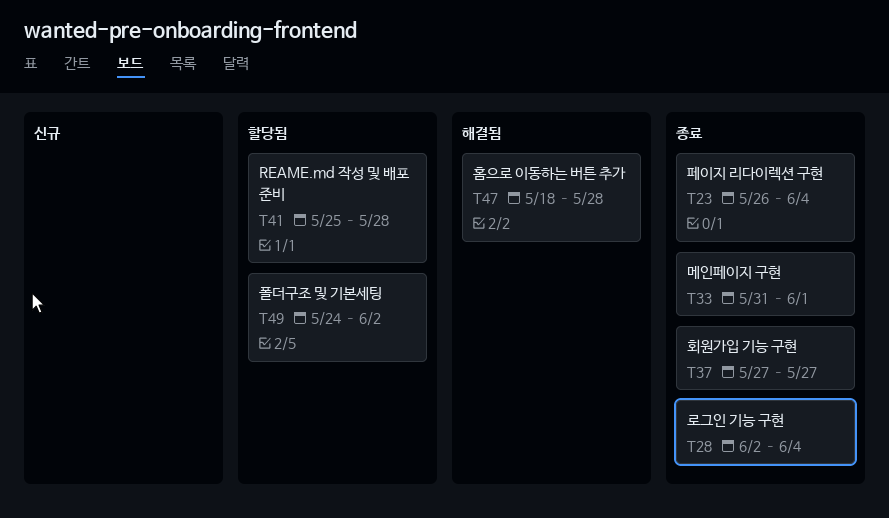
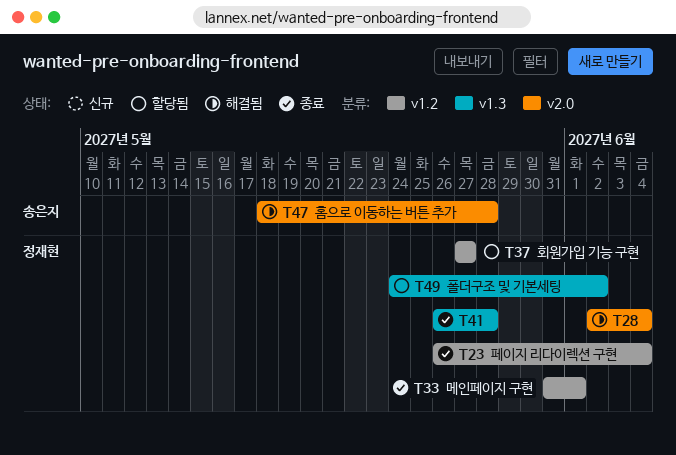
T28, status: 종료 -> 해결됨
T37, status: 종료 -> 할당됨
T41, status: 할당됨 -> 종료
T41, start: May 25 -> May 26

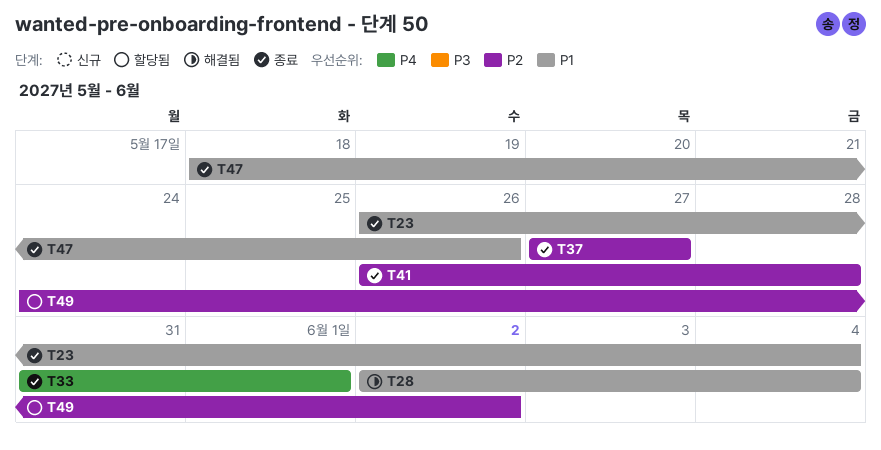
T37, status: 할당됨 -> 종료
T47, status: 해결됨 -> 종료
T47, due: May 28 -> May 26

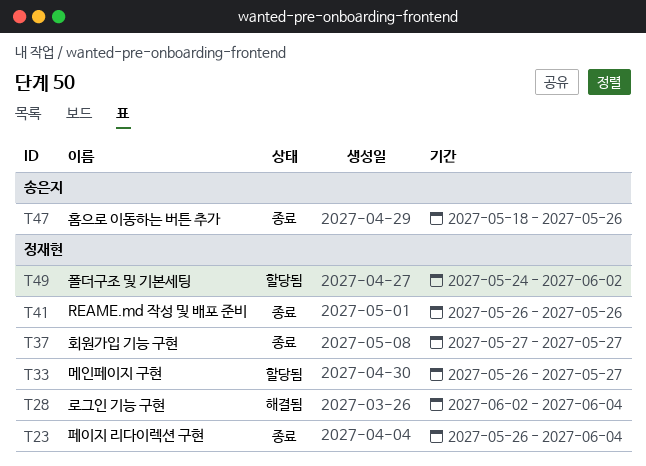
T33, status: 종료 -> 할당됨
T33, start: May 31 -> May 26
T33, due: Jun 1 -> May 27
T41, due: May 28 -> May 26

